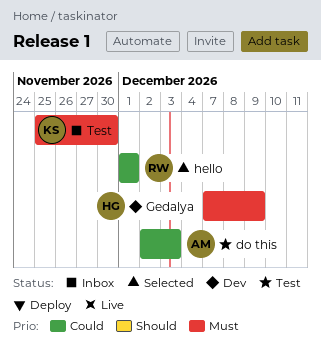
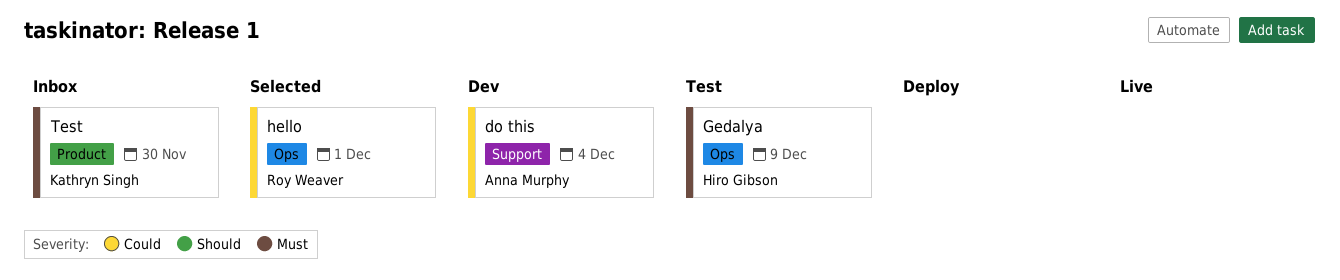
do this, status: Test -> Dev
do this, due: Dec 3 -> Dec 4
Gedalya, status: Dev -> Test

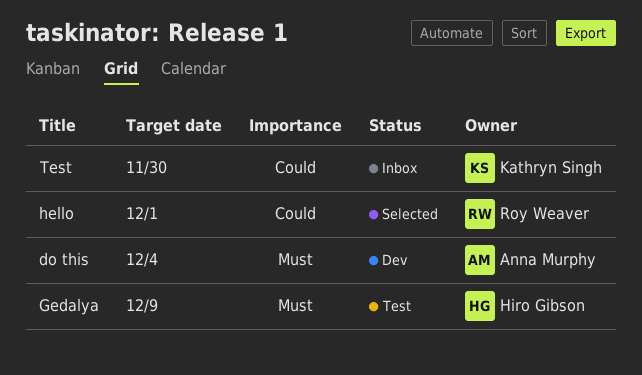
do this, priority: Could -> Must
Test, priority: Must -> Could

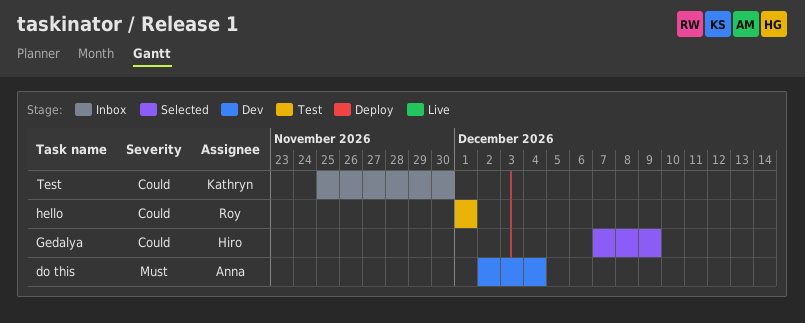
Gedalya, status: Test -> Selected
Gedalya, priority: Must -> Could
hello, status: Selected -> Test

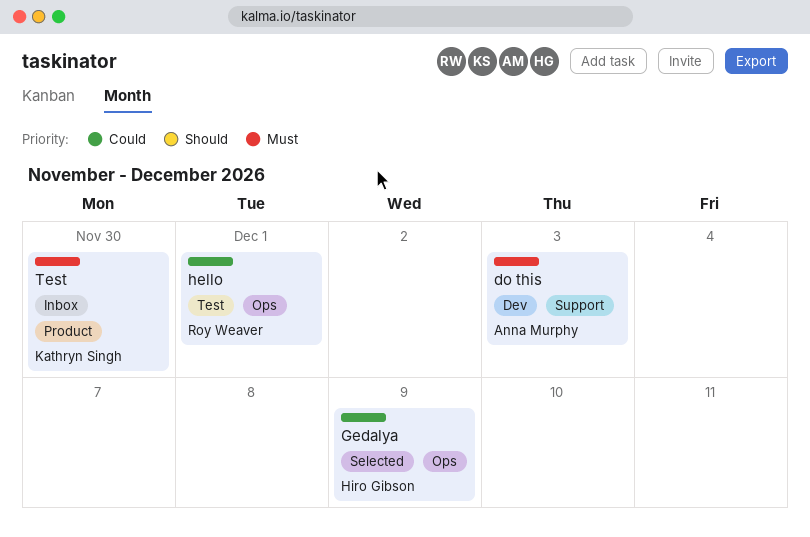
do this, due: Dec 4 -> Dec 3
Test, priority: Could -> Must

